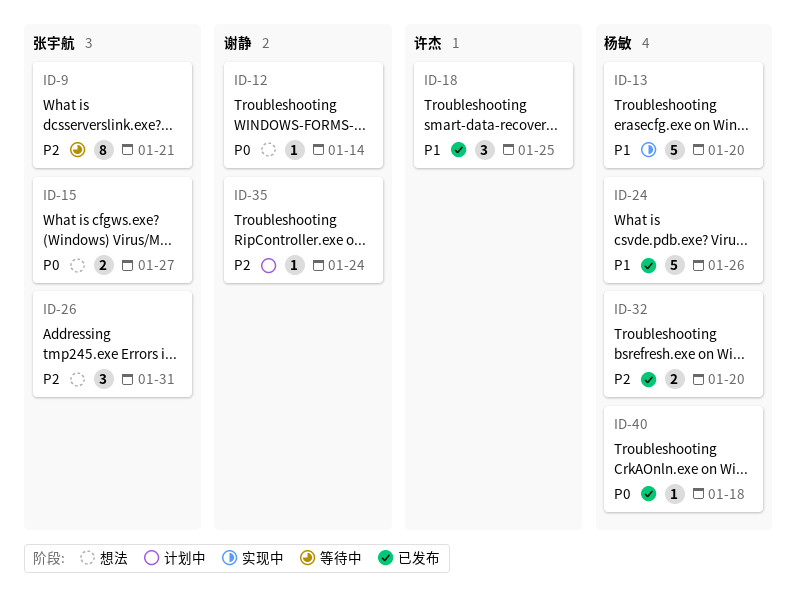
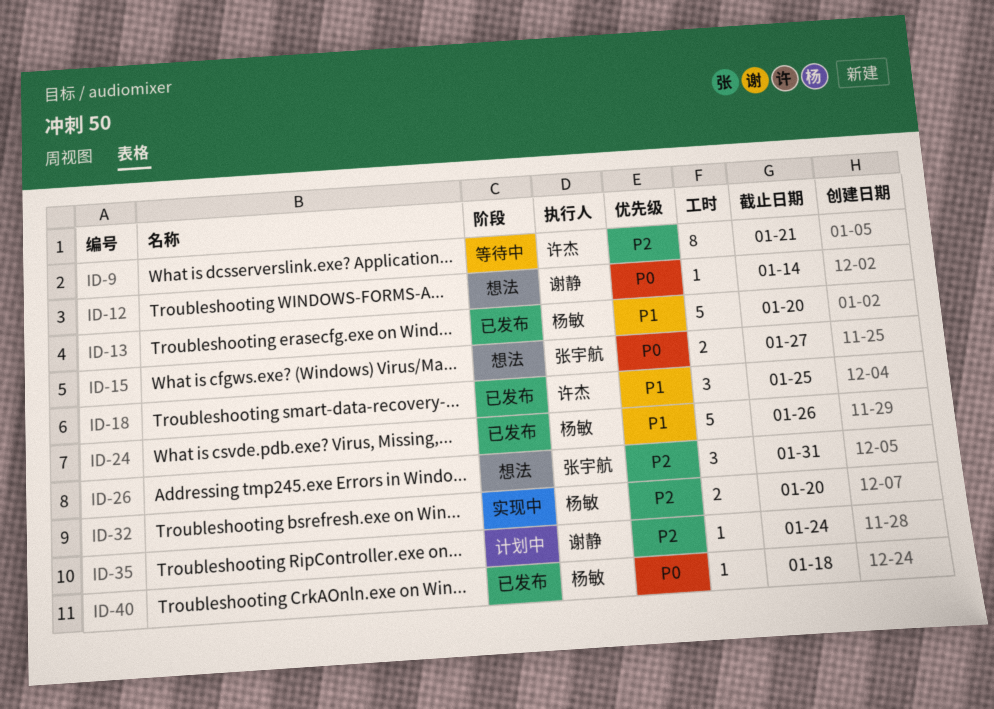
ID-9, owner: 张宇航 -> 许杰
ID-13, status: 实现中 -> 已发布
ID-32, status: 已发布 -> 实现中

